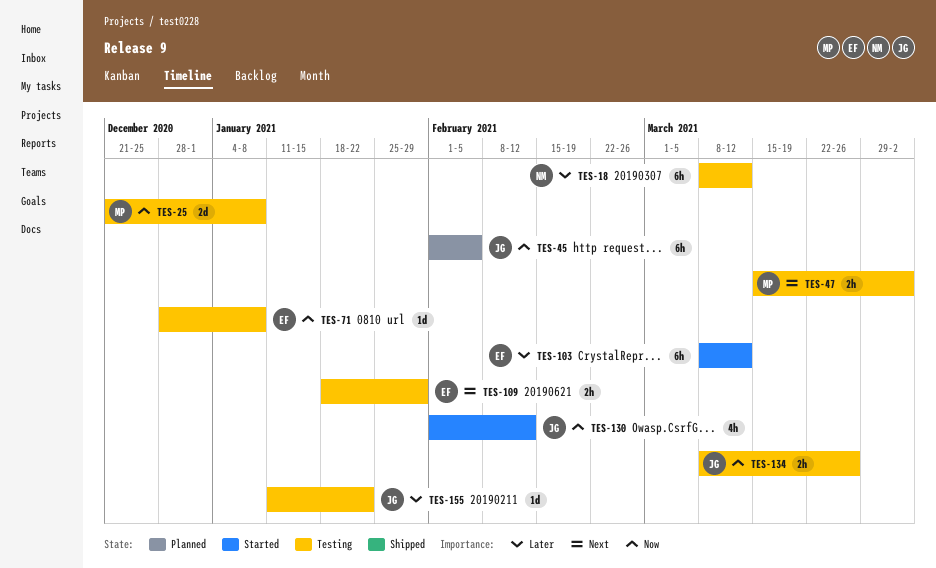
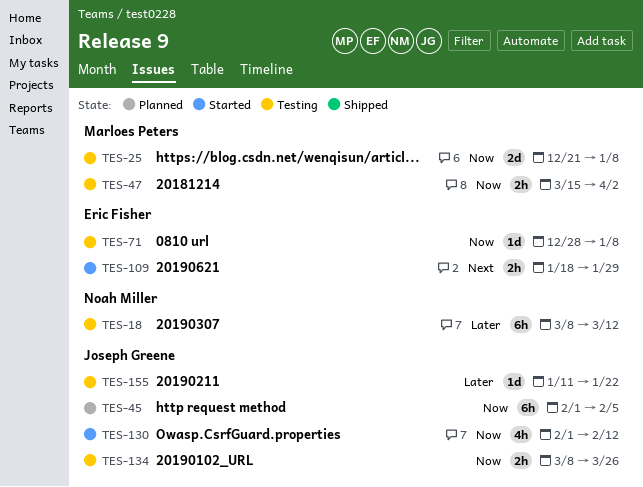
TES-47, priority: Next -> Now
TES-103: present -> none
TES-109, status: Testing -> Started

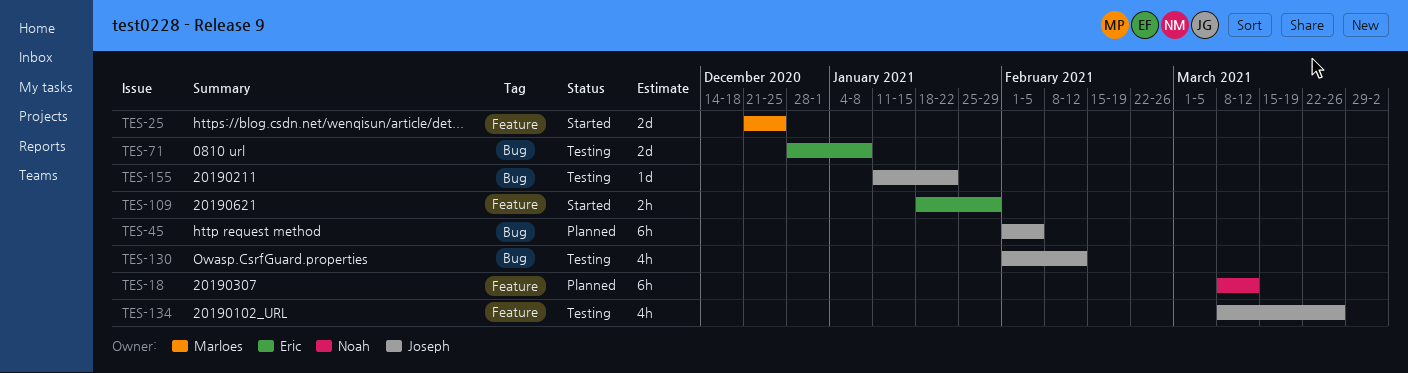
TES-18, status: Testing -> Planned
TES-25, status: Testing -> Started
TES-25, due: Jan 8 -> Dec 25
TES-47: present -> none
TES-71, estimate: 1d -> 2d
TES-130, status: Started -> Testing
TES-134, estimate: 2h -> 4h

